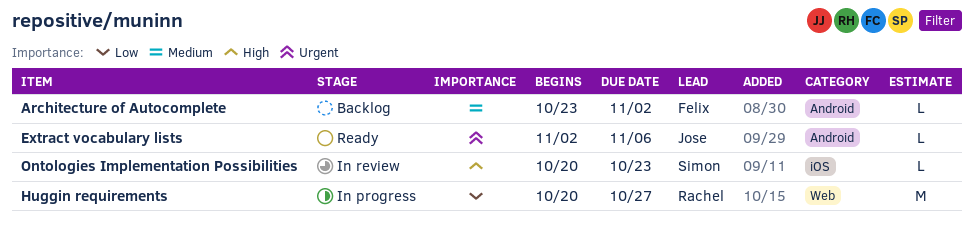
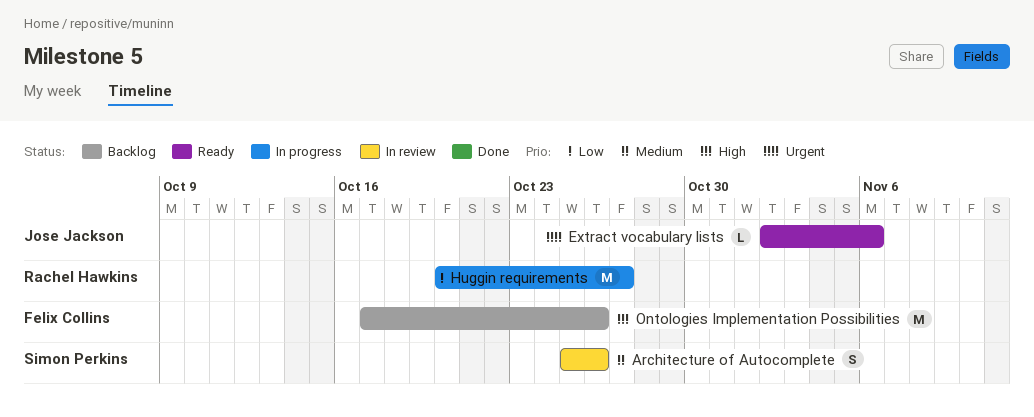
Architecture of Autocomplete, status: Backlog -> In review
Architecture of Autocomplete, owner: Felix Collins -> Simon Perkins
Architecture of Autocomplete, estimate: L -> S
Architecture of Autocomplete, start: Oct 23 -> Oct 25
Architecture of Autocomplete, due: Nov 2 -> Oct 26
Ontologies Implementation Possibilities, status: In review -> Backlog
Ontologies Implementation Possibilities, owner: Simon Perkins -> Felix Collins
Ontologies Implementation Possibilities, estimate: L -> M
Ontologies Implementation Possibilities, start: Oct 20 -> Oct 17
Ontologies Implementation Possibilities, due: Oct 23 -> Oct 26

